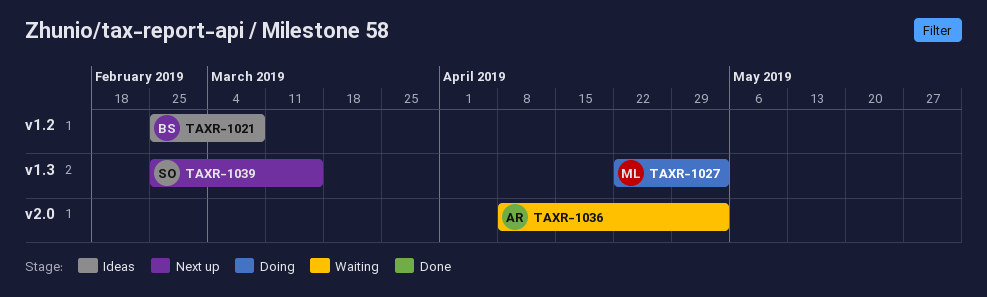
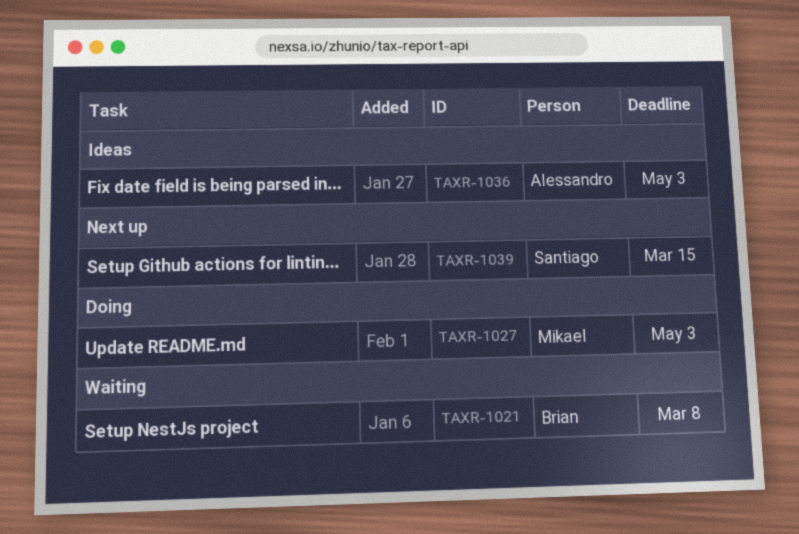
TAXR-1021, status: Ideas -> Waiting
TAXR-1036, status: Waiting -> Ideas

